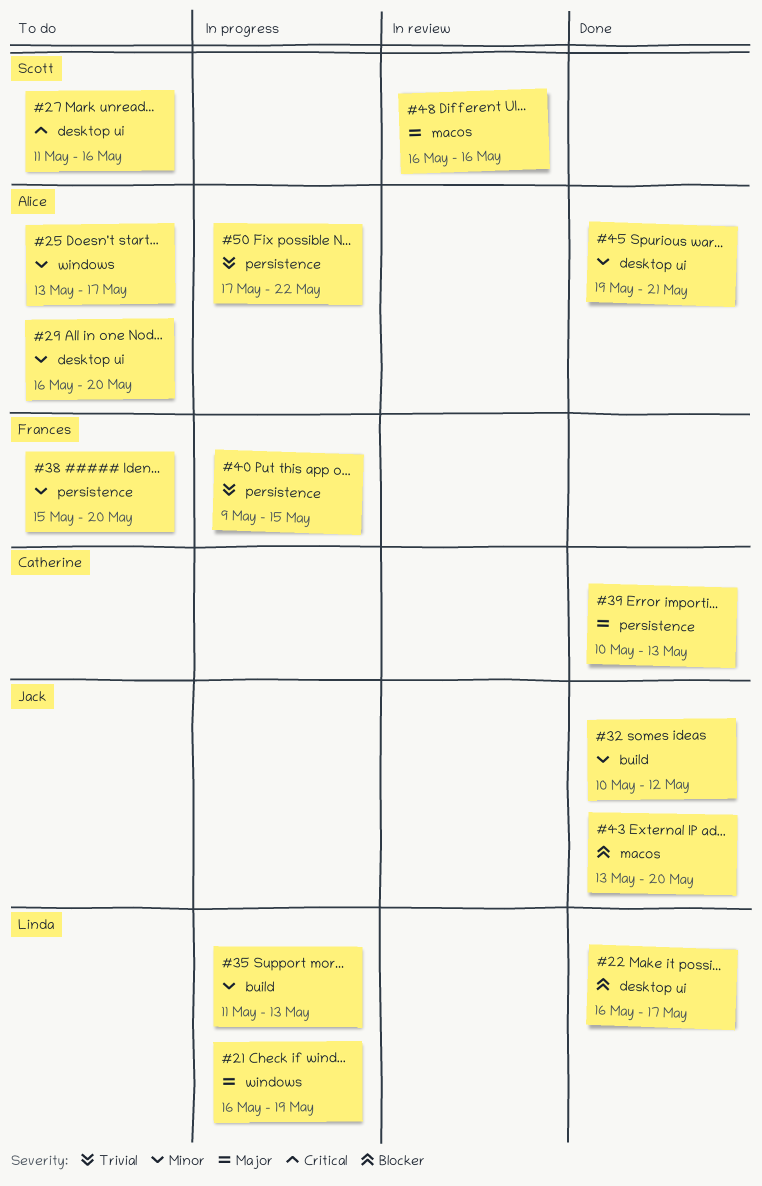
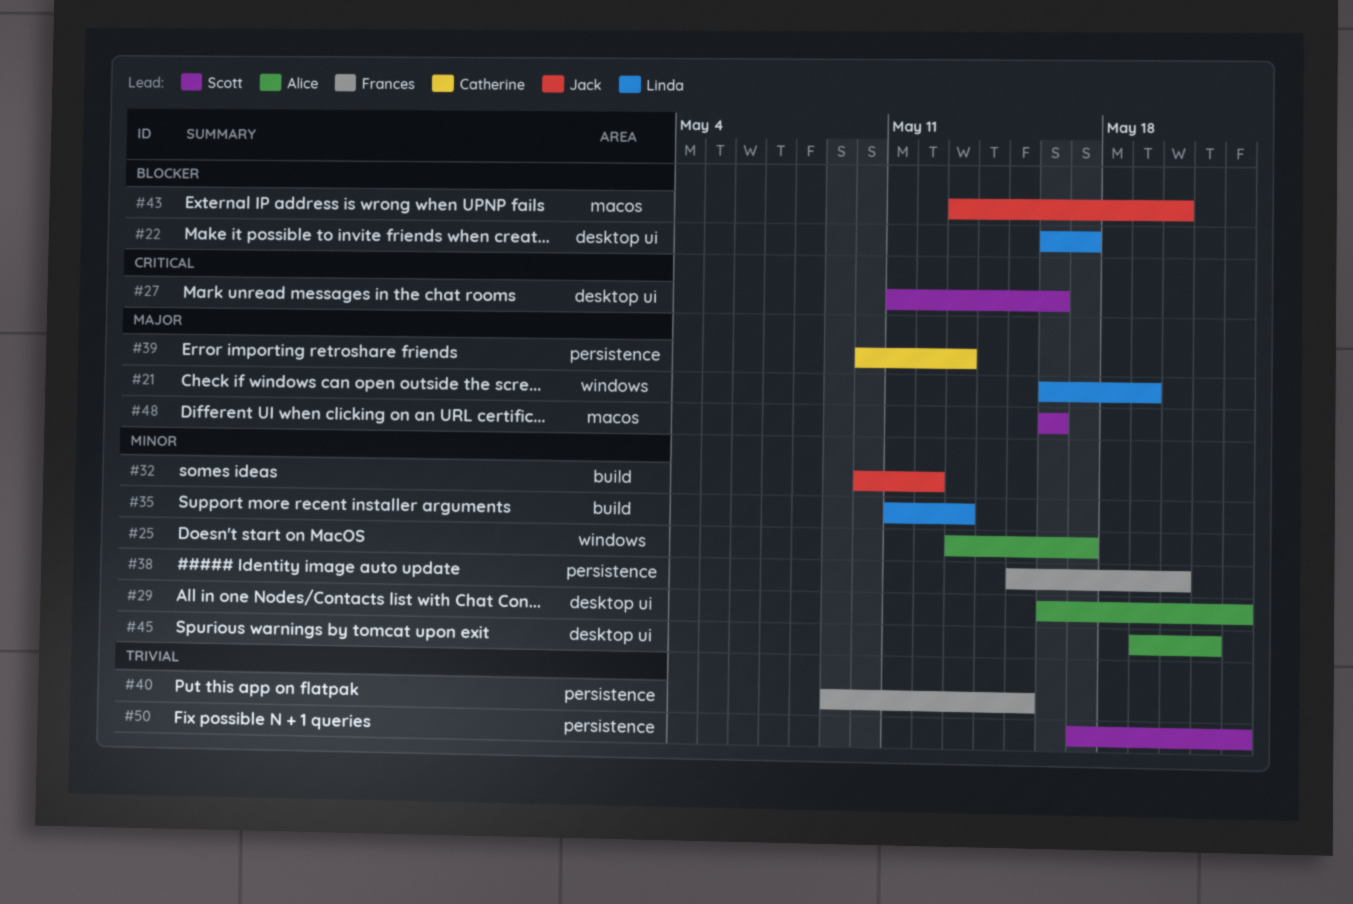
#29, due: May 20 -> May 22
#50, owner: Alice -> Scott

